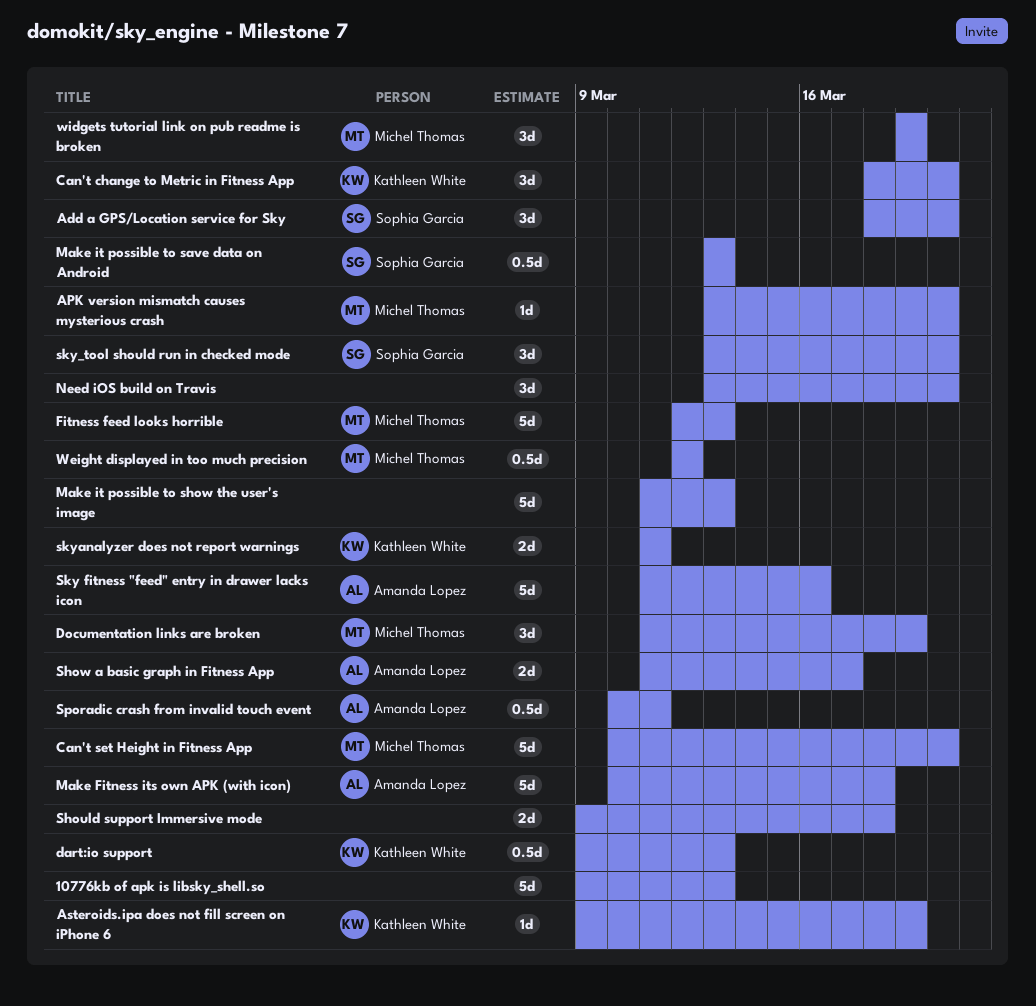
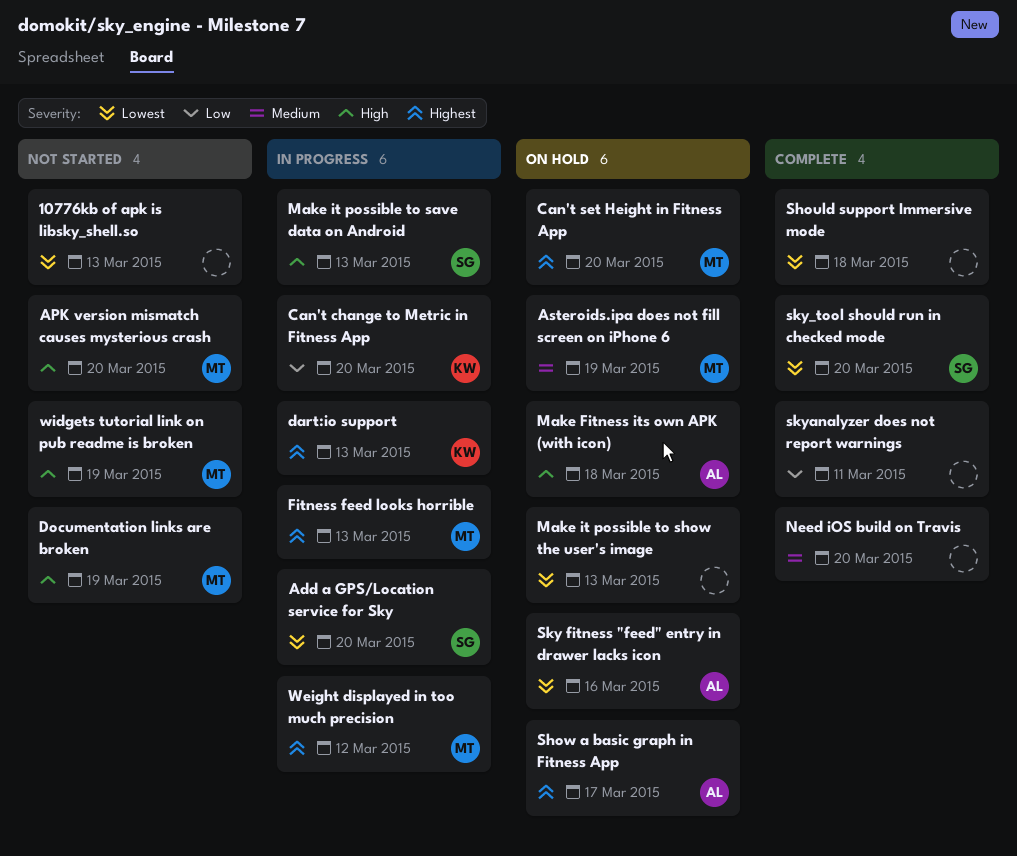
Asteroids.ipa does not fill screen on iPhone 6, owner: Kathleen White -> Michel Thomas
skyanalyzer does not report warnings, owner: Kathleen White -> none
Sporadic crash from invalid touch event: present -> none

